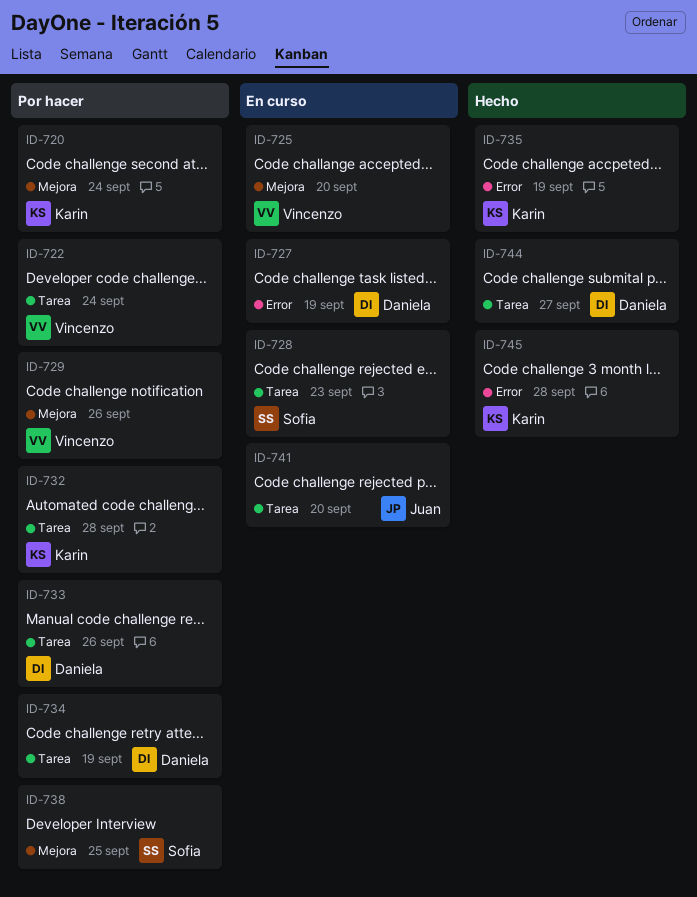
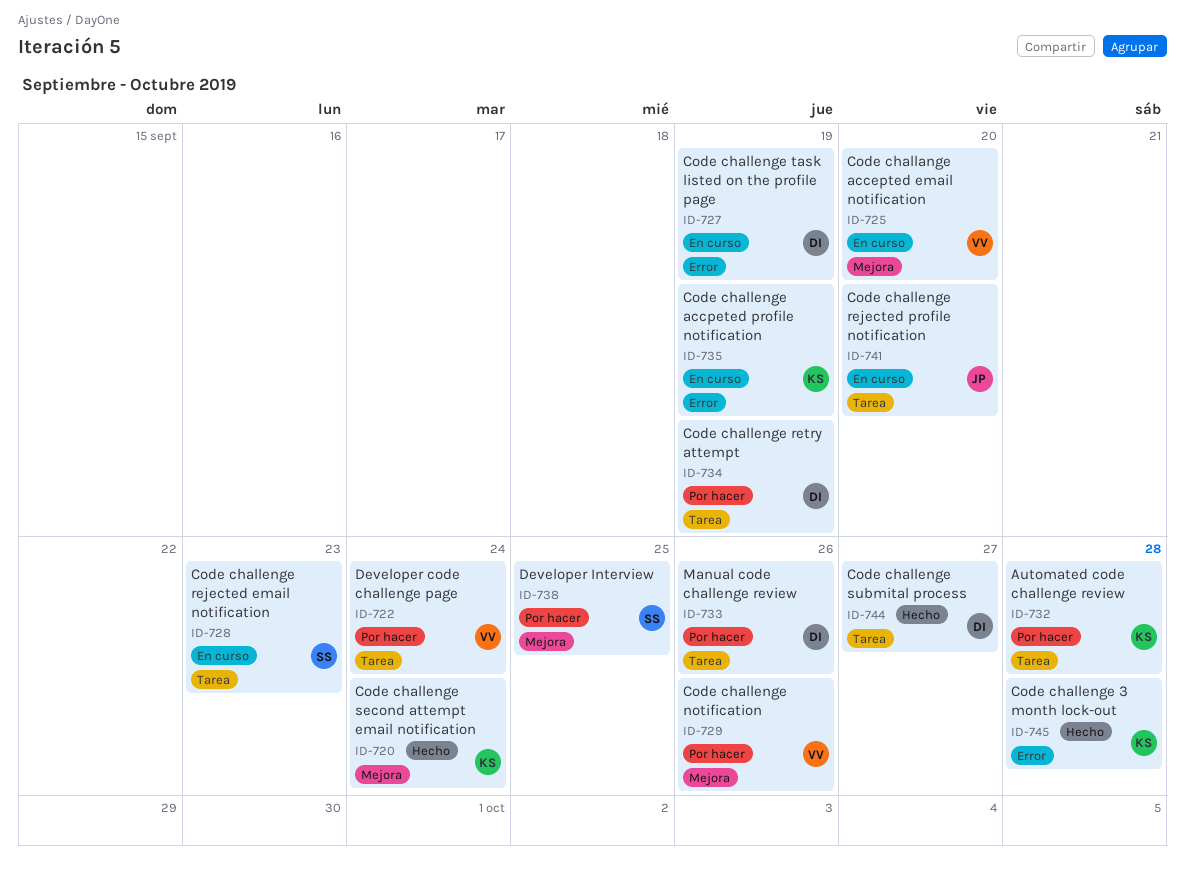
ID-720, status: Por hacer -> Hecho
ID-735, status: Hecho -> En curso

